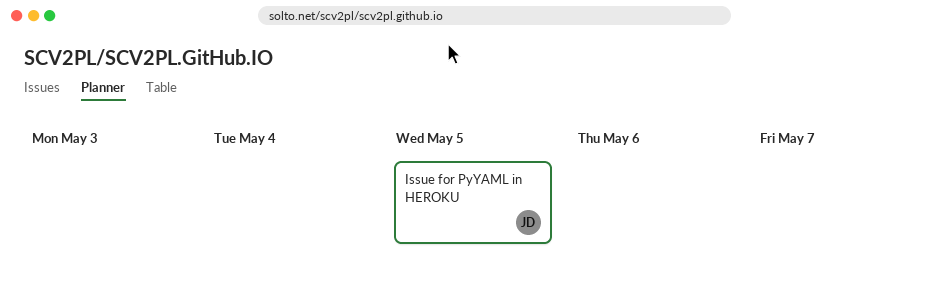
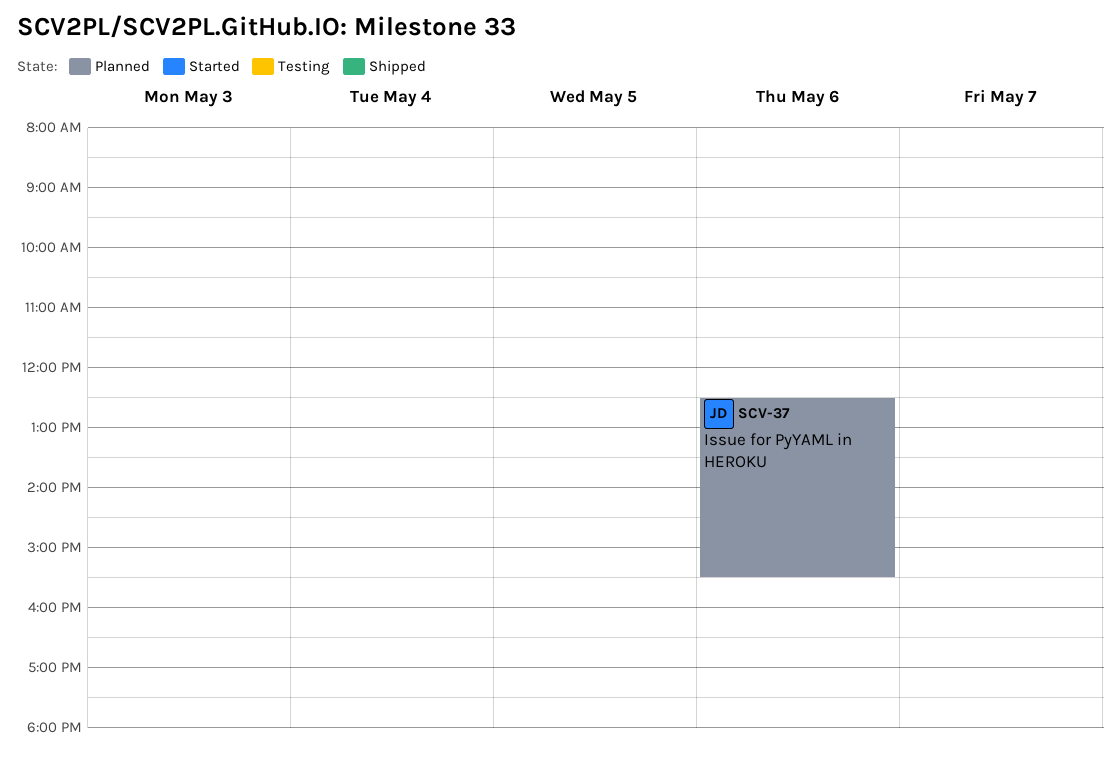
Issue for PyYAML in HEROKU, day: May 5 -> May 6

